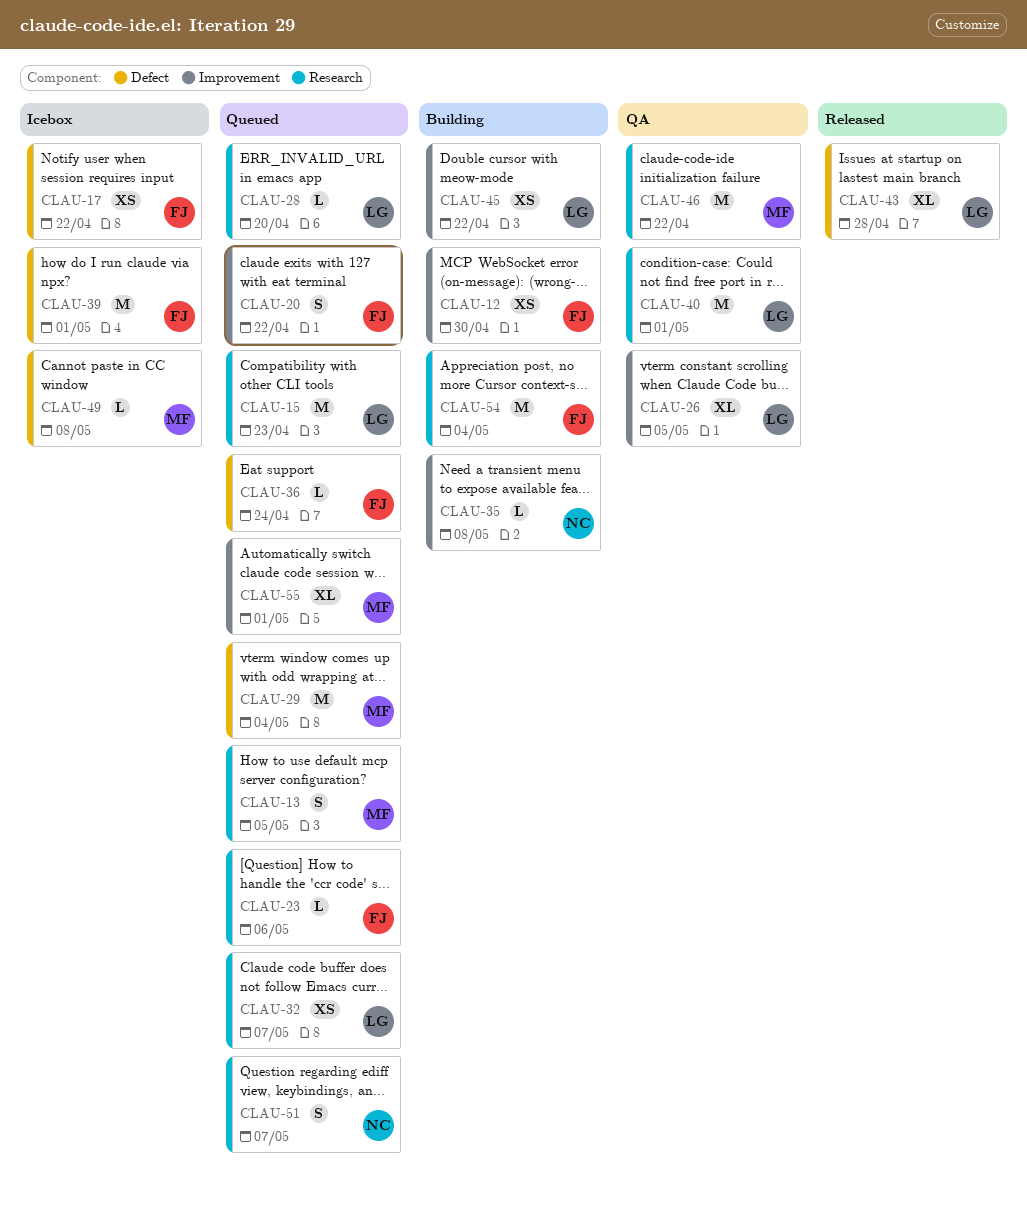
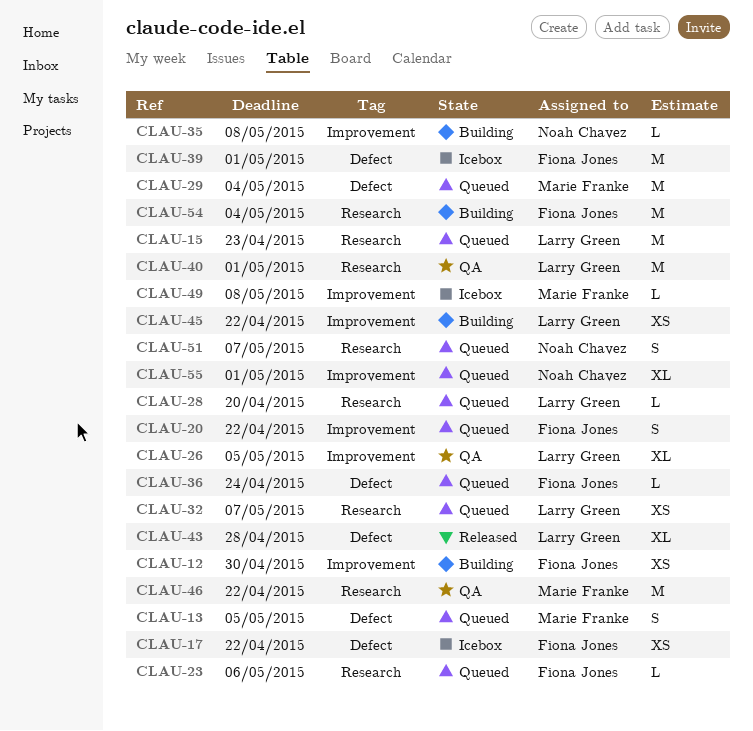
CLAU-13, label: Research -> Defect
CLAU-49, label: Defect -> Improvement
CLAU-55, owner: Marie Franke -> Noah Chavez

